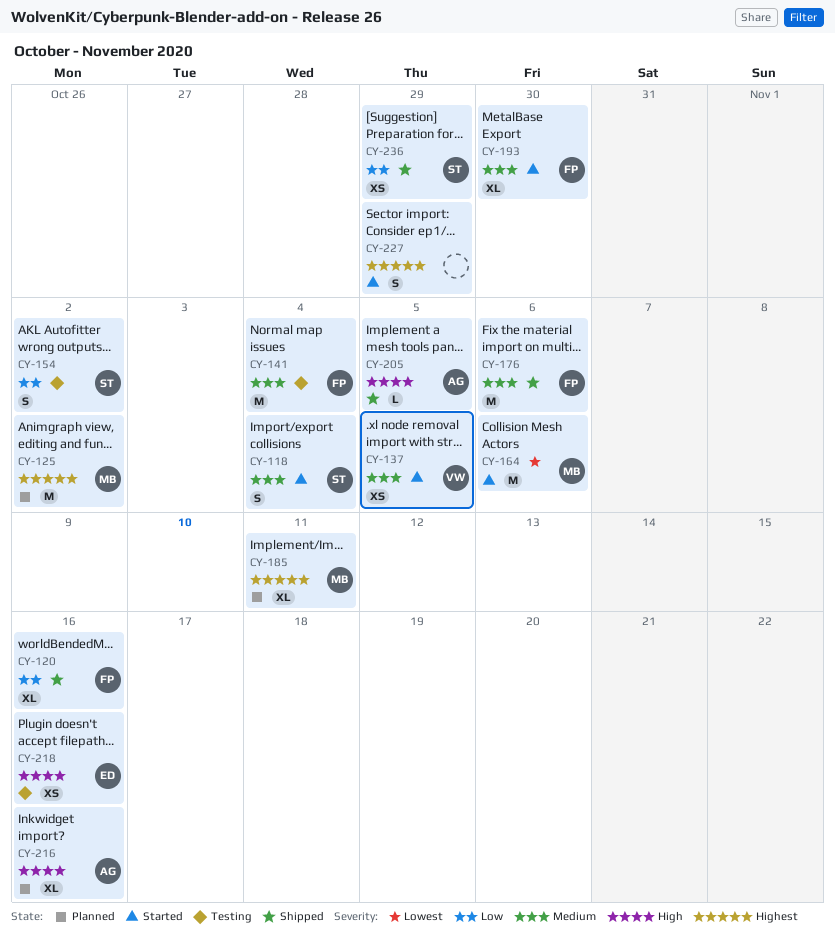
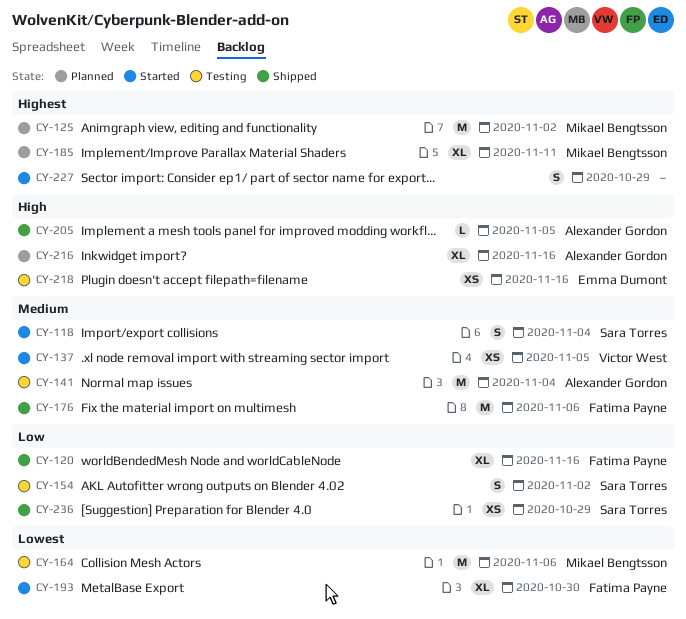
CY-141, owner: Fatima Payne -> Alexander Gordon
CY-164, status: Started -> Testing
CY-193, priority: Medium -> Lowest

